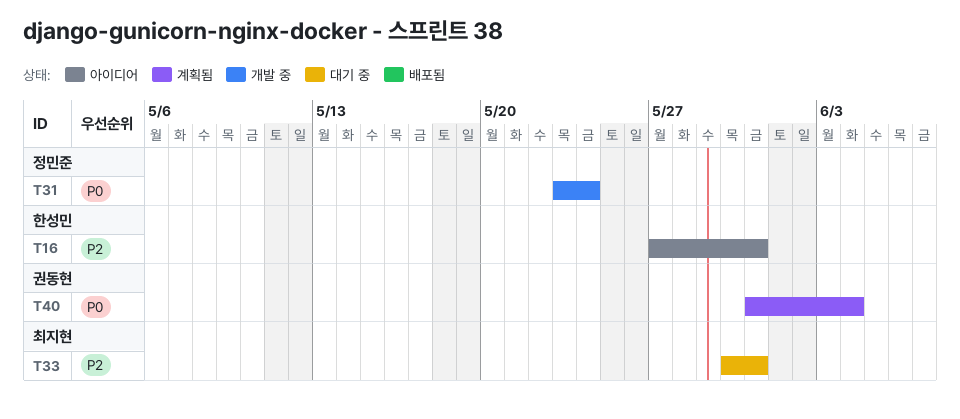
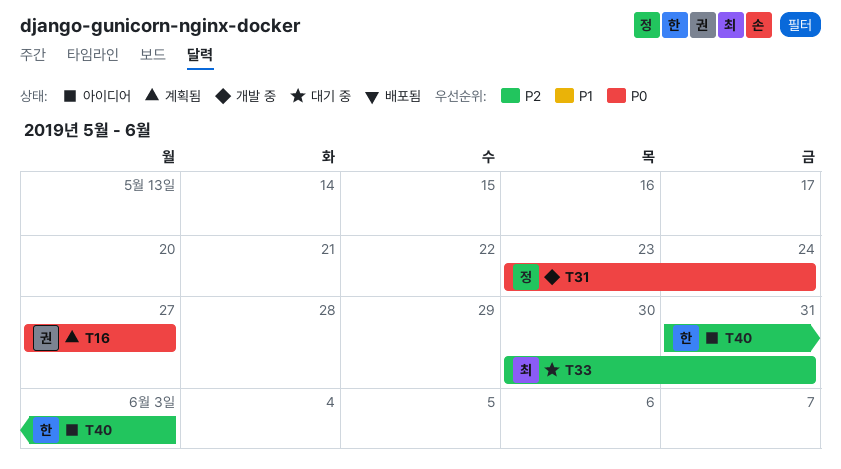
T16, status: 아이디어 -> 계획됨
T16, owner: 한성민 -> 권동현
T16, priority: P2 -> P0
T16, due: May 31 -> May 27
T40, status: 계획됨 -> 아이디어
T40, owner: 권동현 -> 한성민
T40, priority: P0 -> P2
T40, due: Jun 4 -> Jun 3

